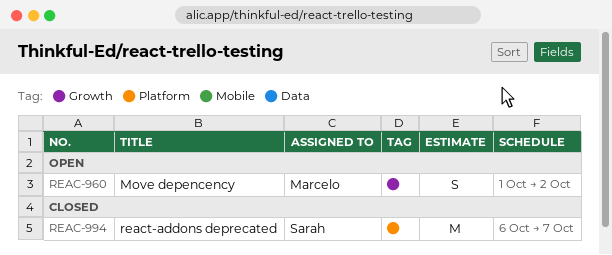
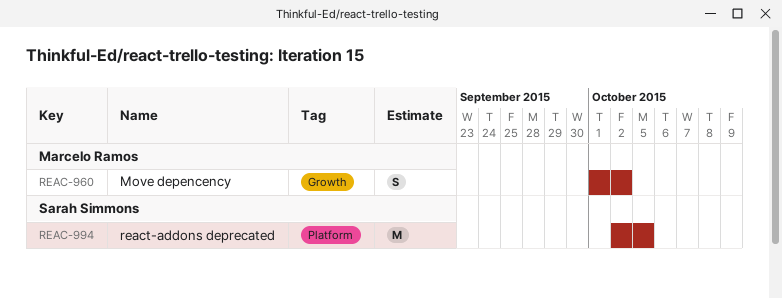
REAC-994, start: Oct 6 -> Oct 2
REAC-994, due: Oct 7 -> Oct 5

